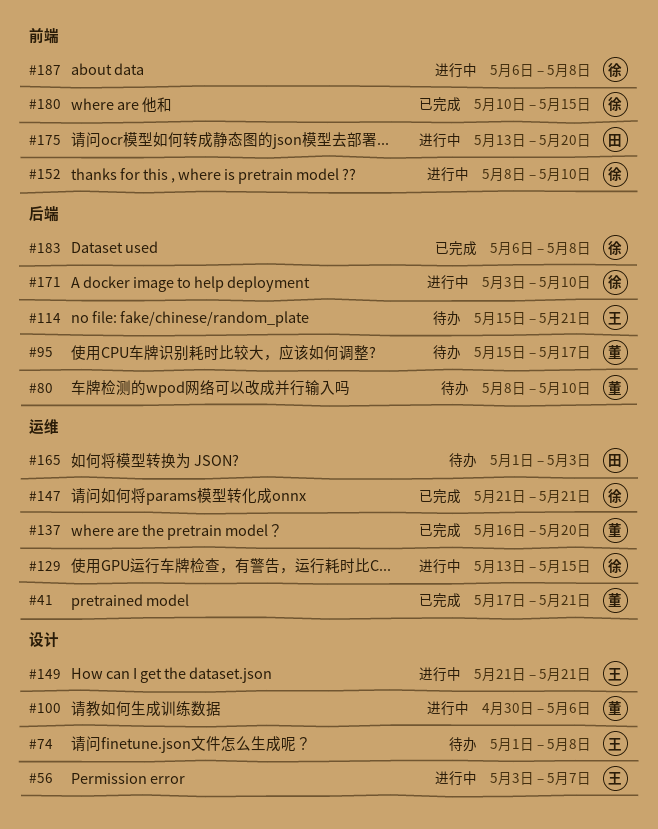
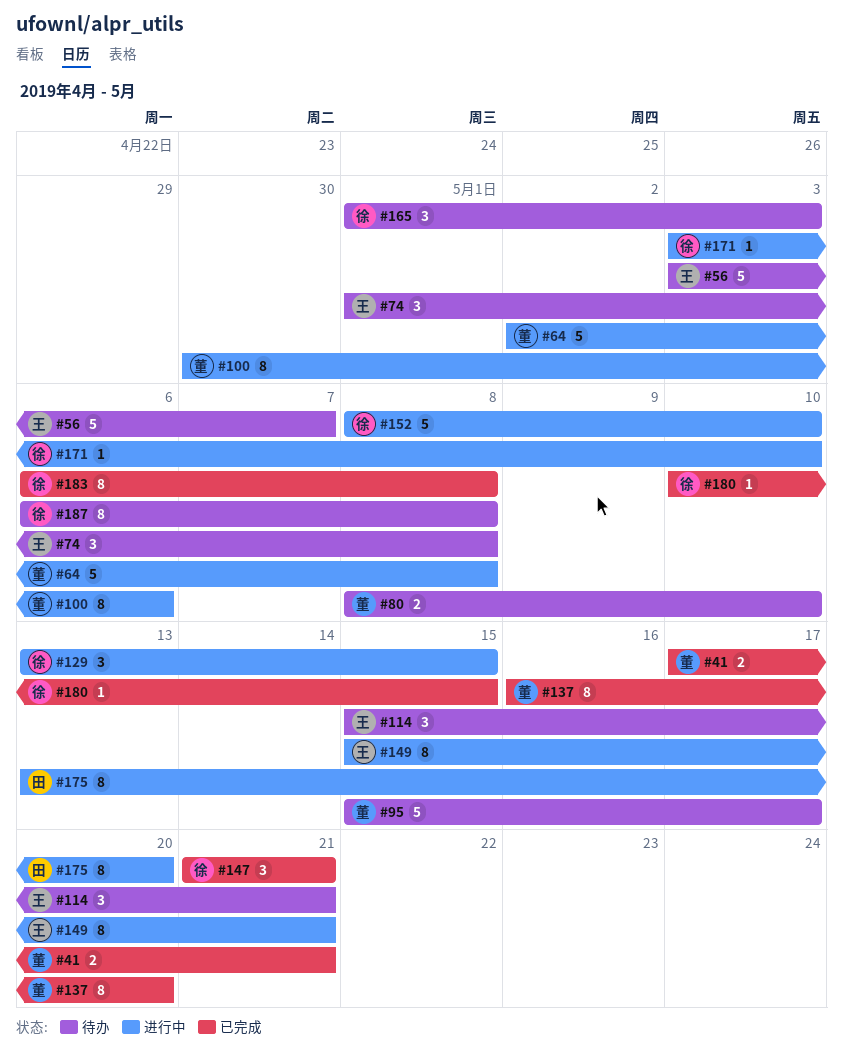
#56, status: 进行中 -> 待办
#64: none -> present
#149, start: May 21 -> May 15
#165, owner: 田 -> 徐
#187, status: 进行中 -> 待办

